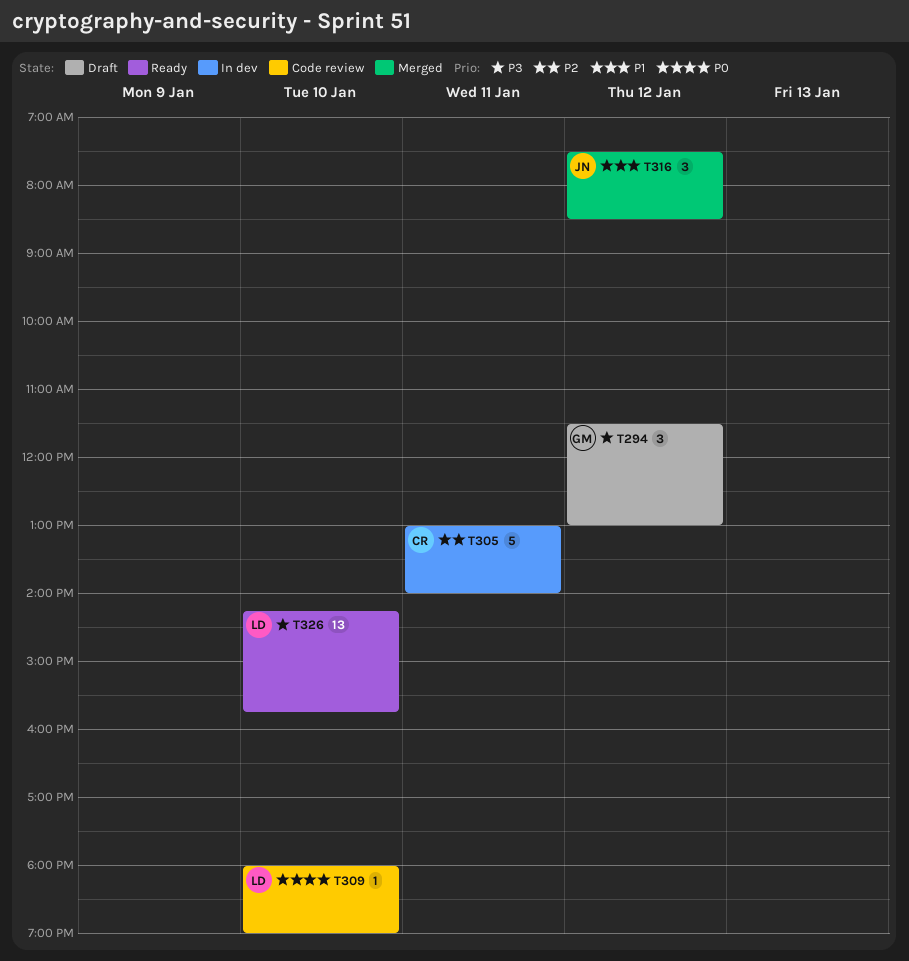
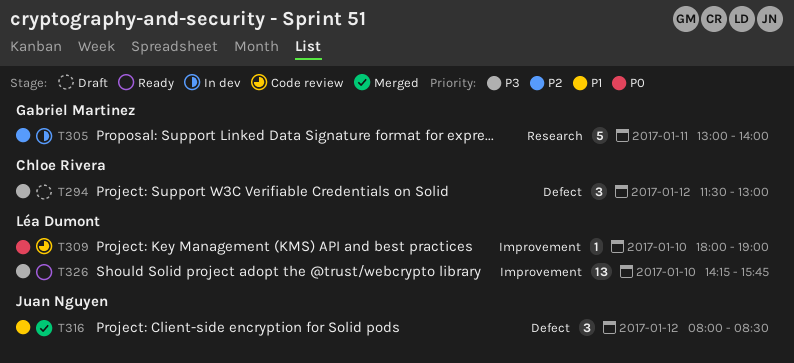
T294, owner: Gabriel Martinez -> Chloe Rivera
T305, owner: Chloe Rivera -> Gabriel Martinez
T316, begins: 07:30 -> 08:00

